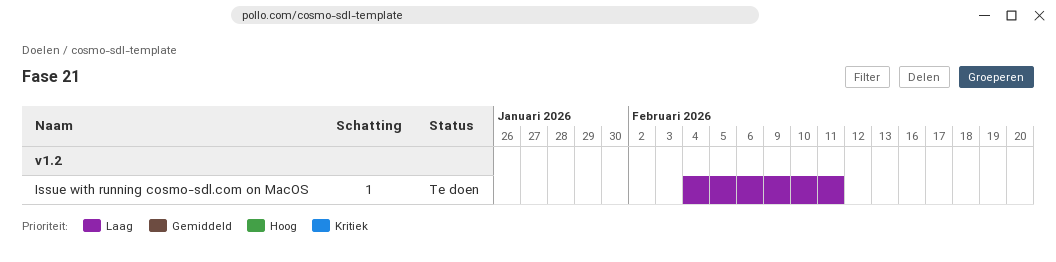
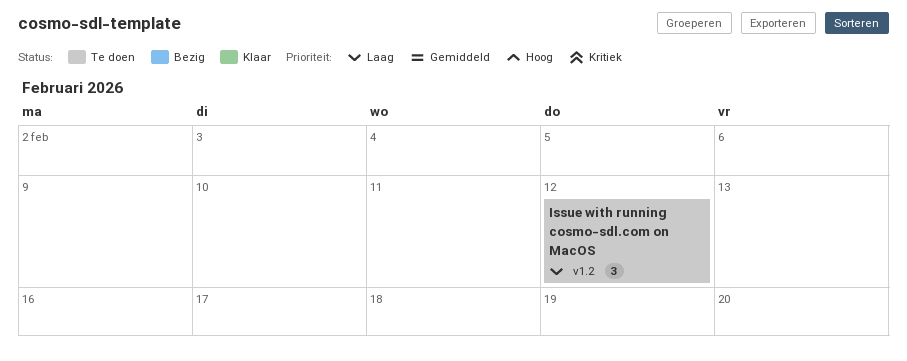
Issue with running cosmo-sdl.com on MacOS, estimate: 1 -> 3
Issue with running cosmo-sdl.com on MacOS, due: Feb 11 -> Feb 12

